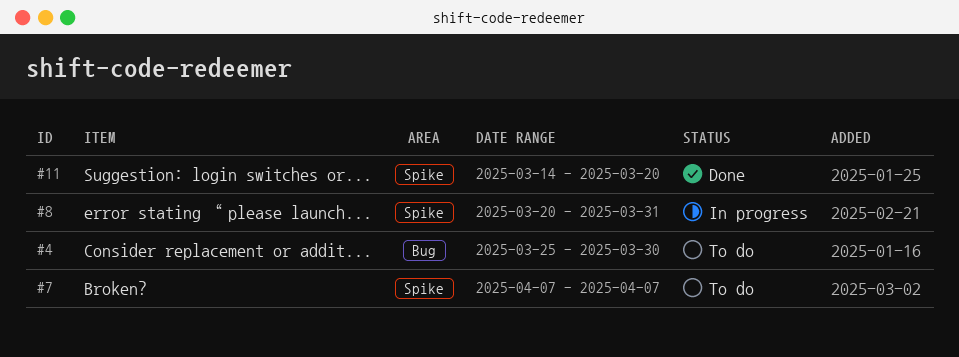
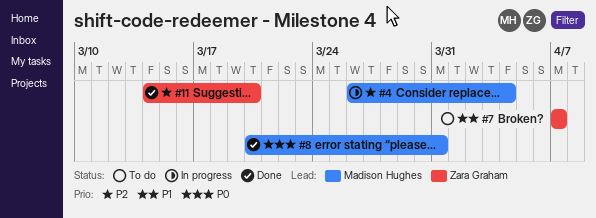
#4, status: To do -> In progress
#4, start: Mar 25 -> Mar 26
#4, due: Mar 30 -> Apr 4
#8, status: In progress -> Done

